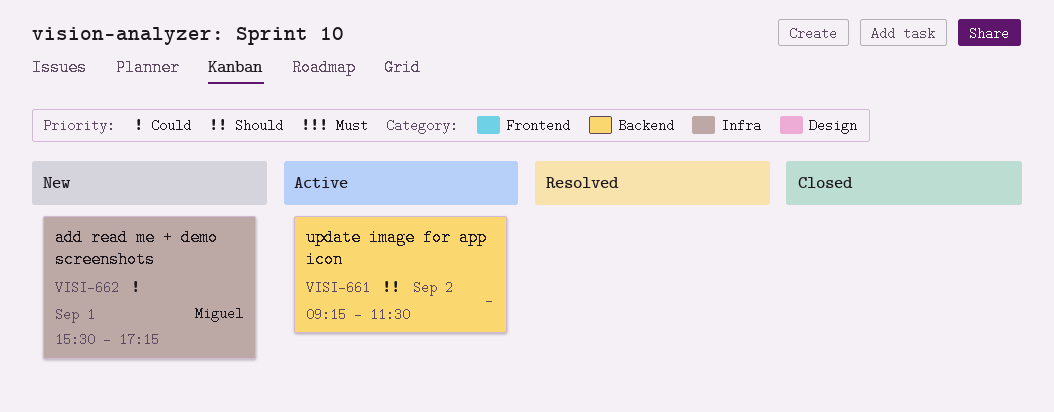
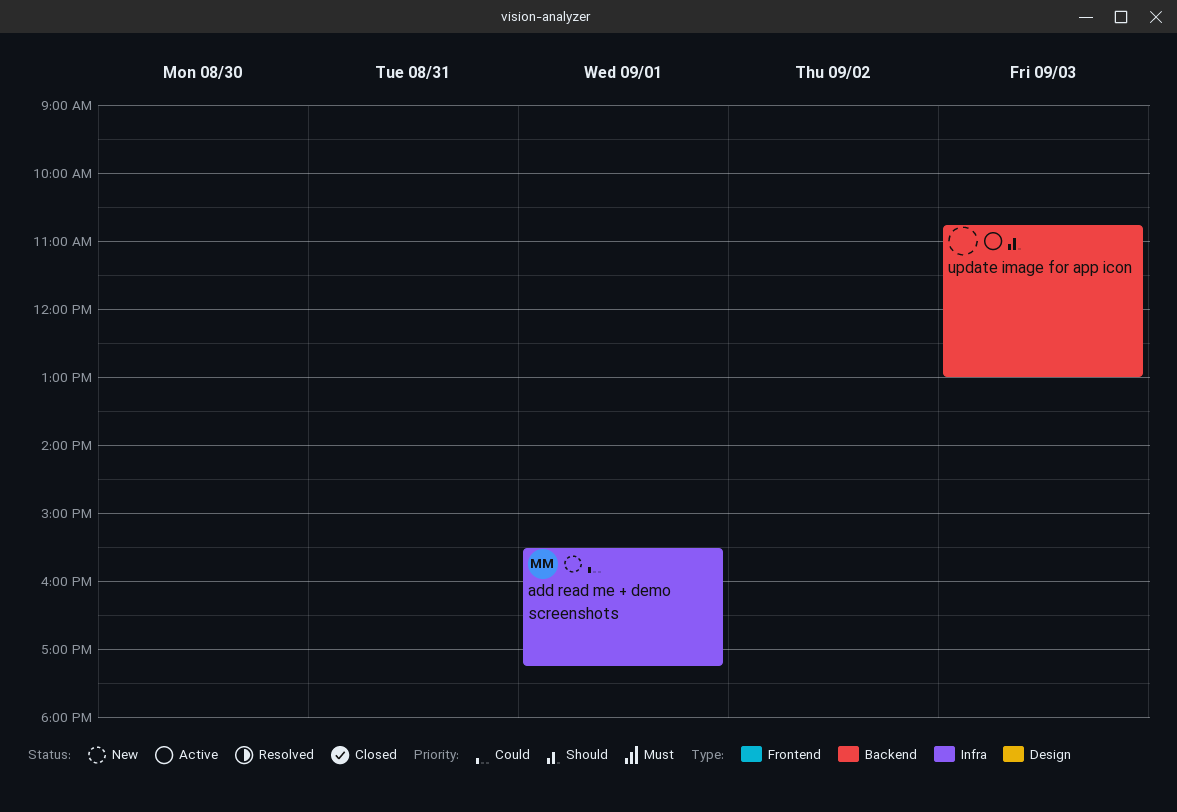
update image for app icon, day: Sep 2 -> Sep 3
update image for app icon, begins: 09:15 -> 10:45
update image for app icon, ends: 11:30 -> 13:00

